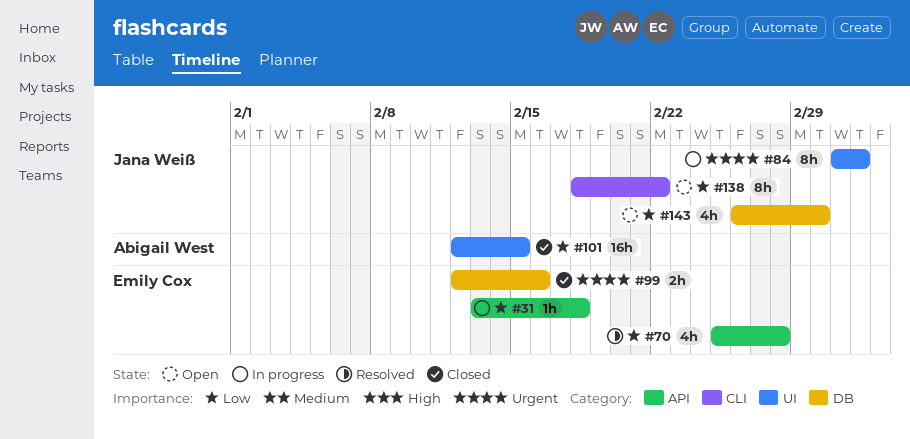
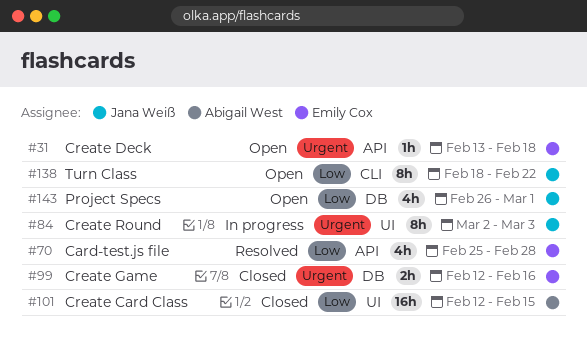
#31, status: In progress -> Open
#31, priority: Low -> Urgent

